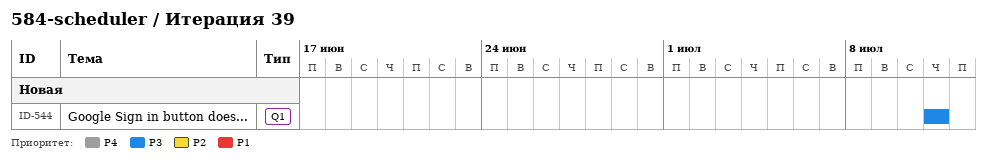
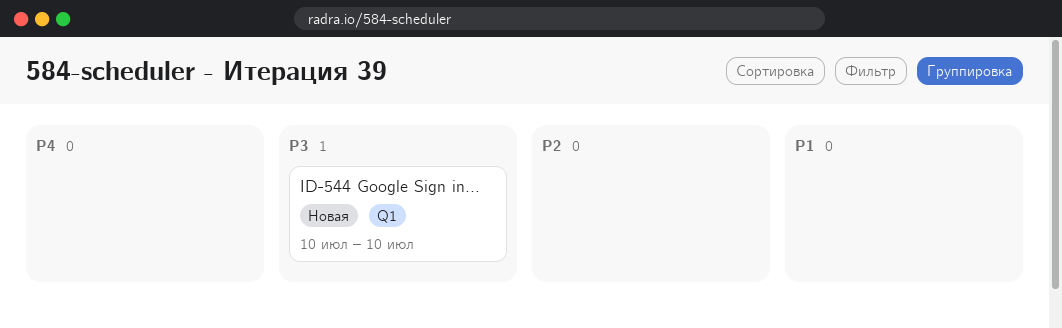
ID-544, start: Jul 11 -> Jul 10
ID-544, due: Jul 11 -> Jul 10

